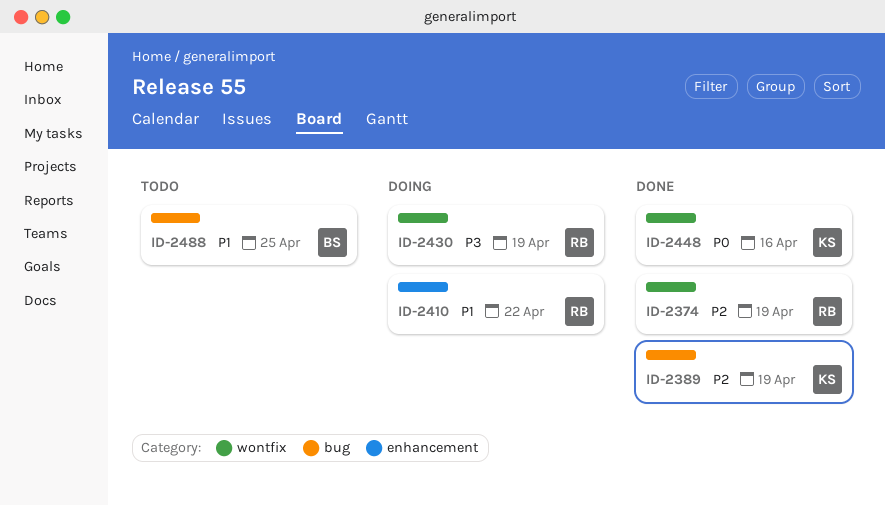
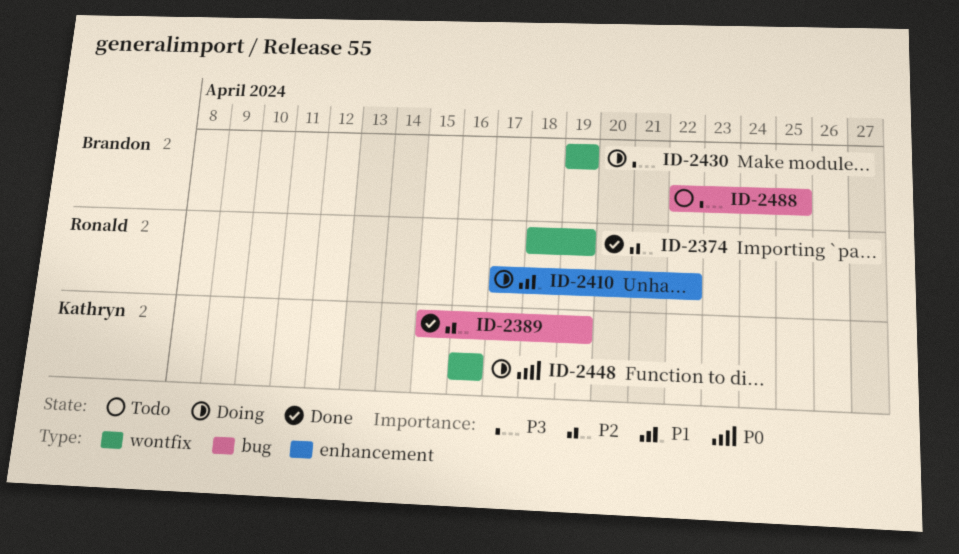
ID-2430, owner: Ronald -> Brandon
ID-2448, status: Done -> Doing
ID-2488, priority: P1 -> P3

